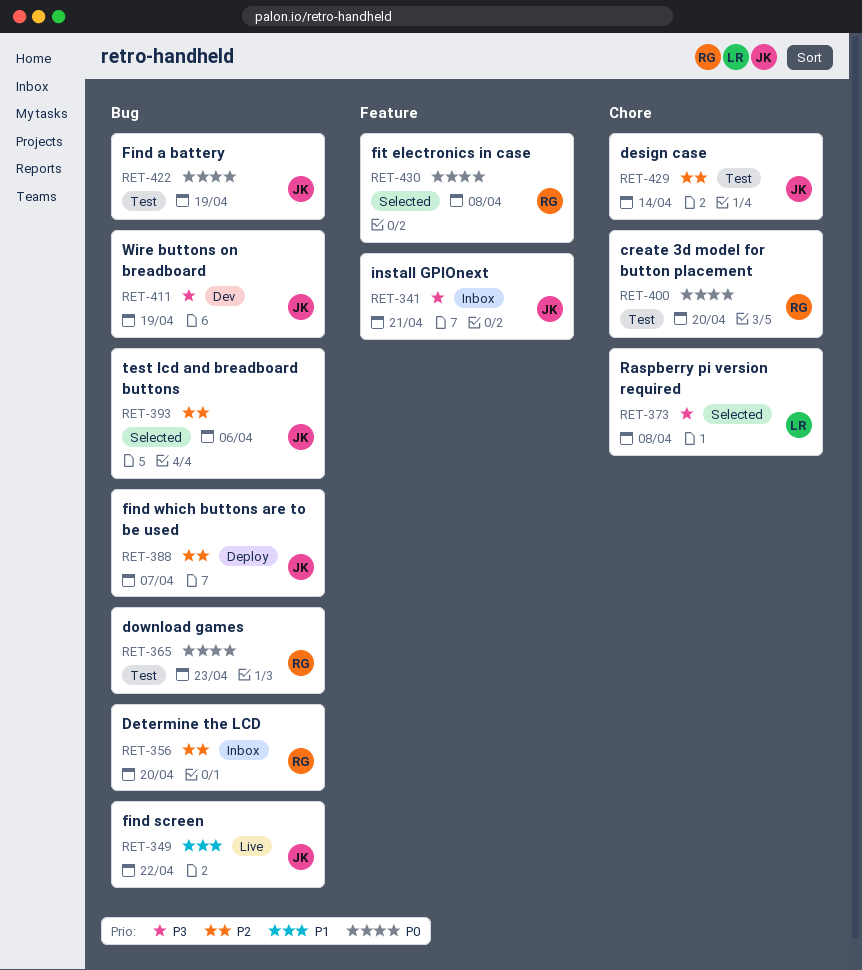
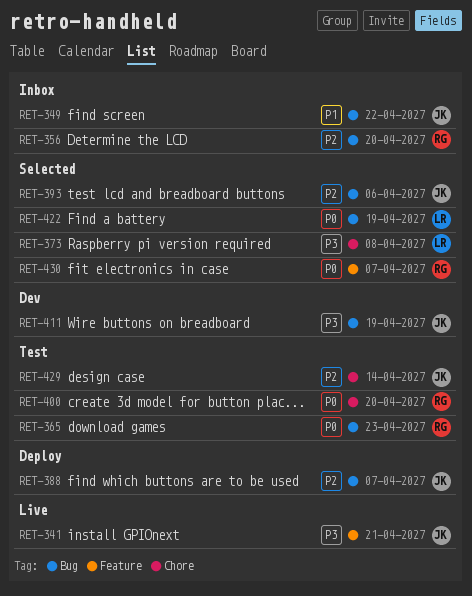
RET-341, status: Inbox -> Live
RET-349, status: Live -> Inbox
RET-422, status: Test -> Selected
RET-422, owner: JK -> LR
RET-430, due: Apr 8 -> Apr 7

